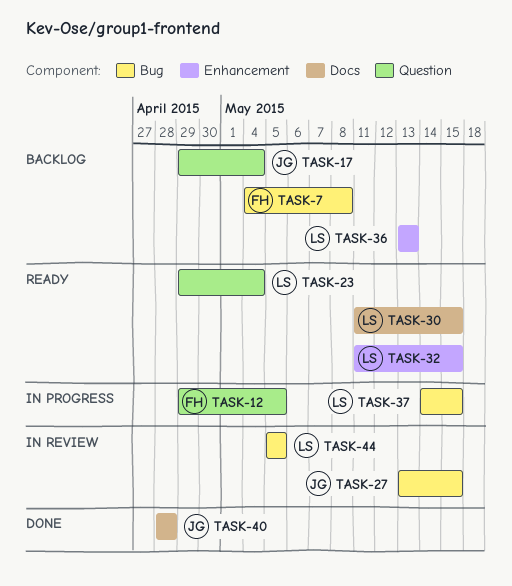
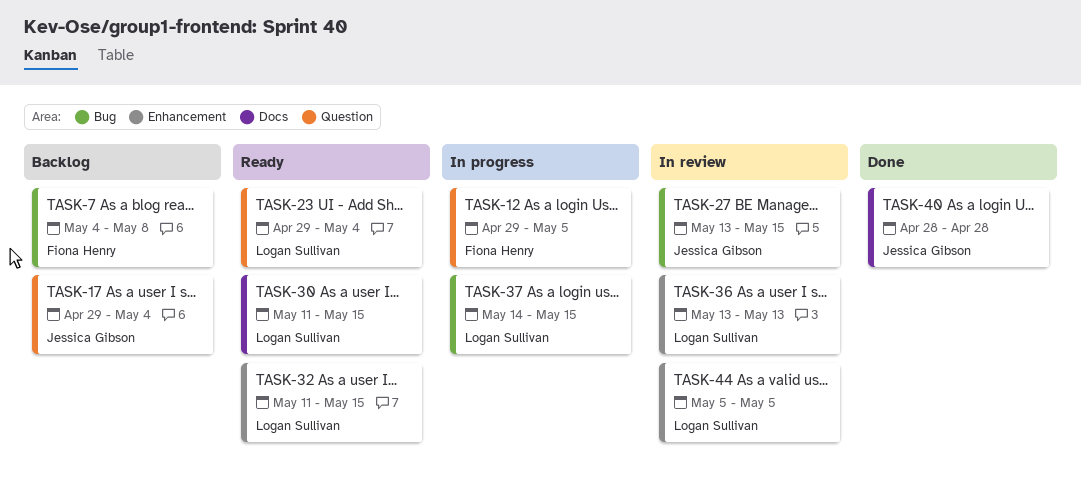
TASK-36, status: Backlog -> In review
TASK-44, label: Bug -> Enhancement

